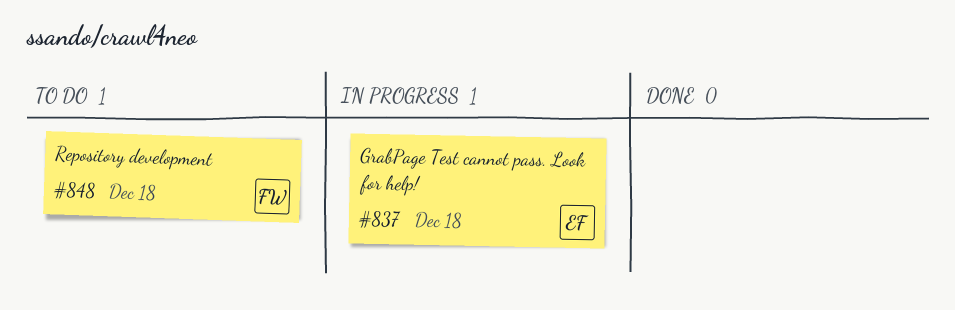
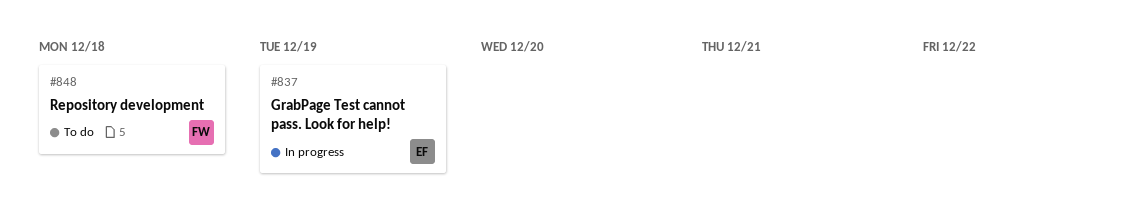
#837, due: Dec 18 -> Dec 19

